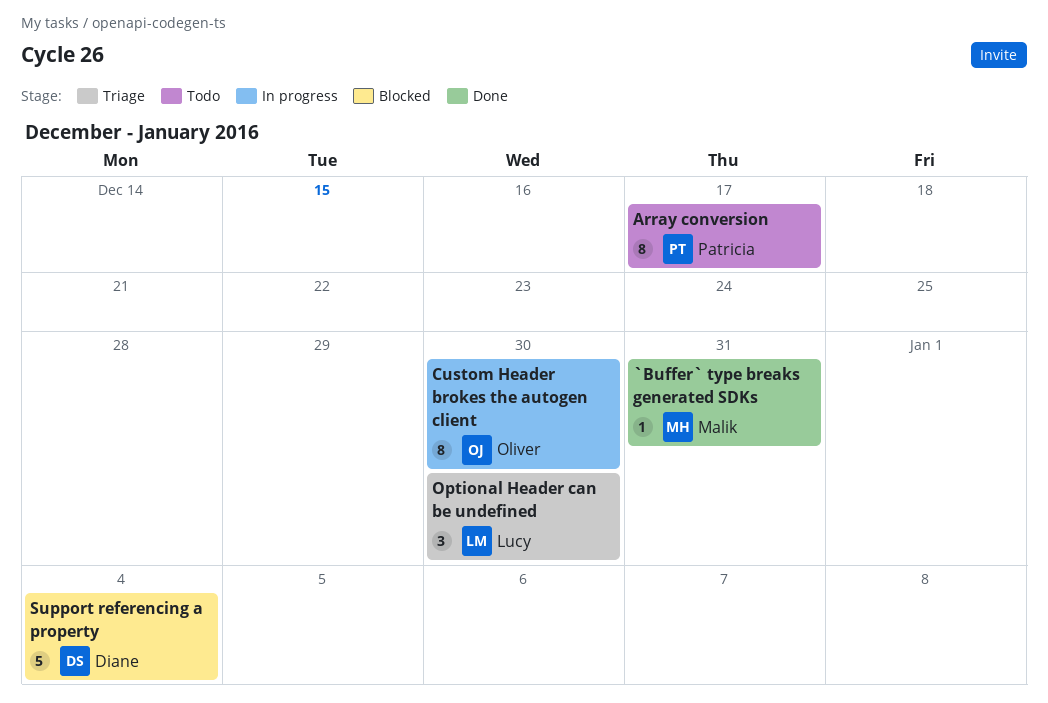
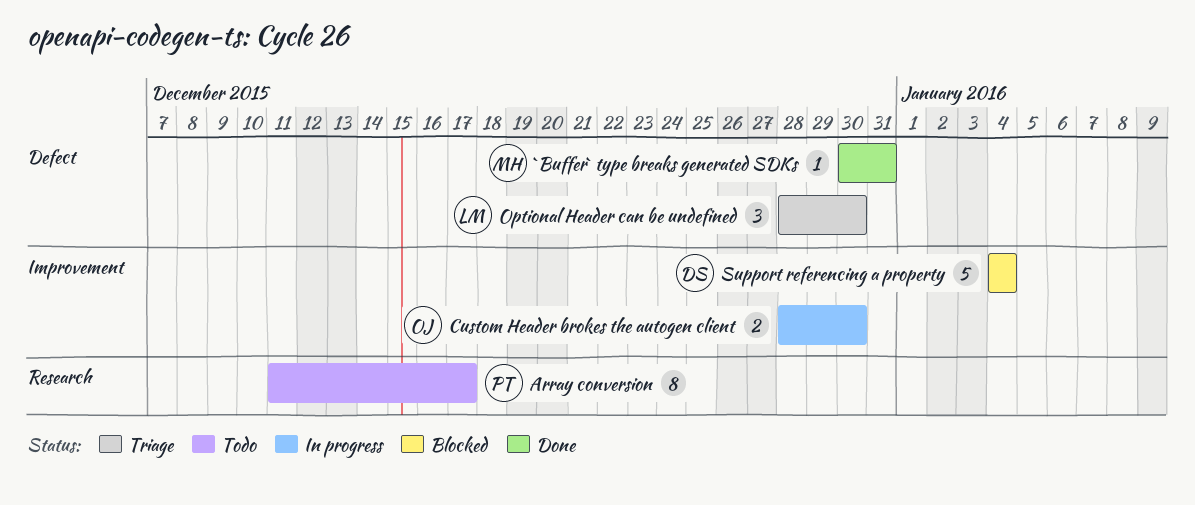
Custom Header brokes the autogen client, estimate: 8 -> 2

